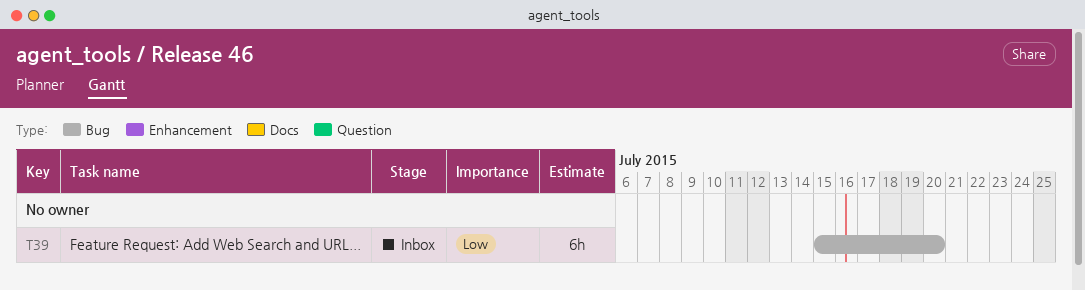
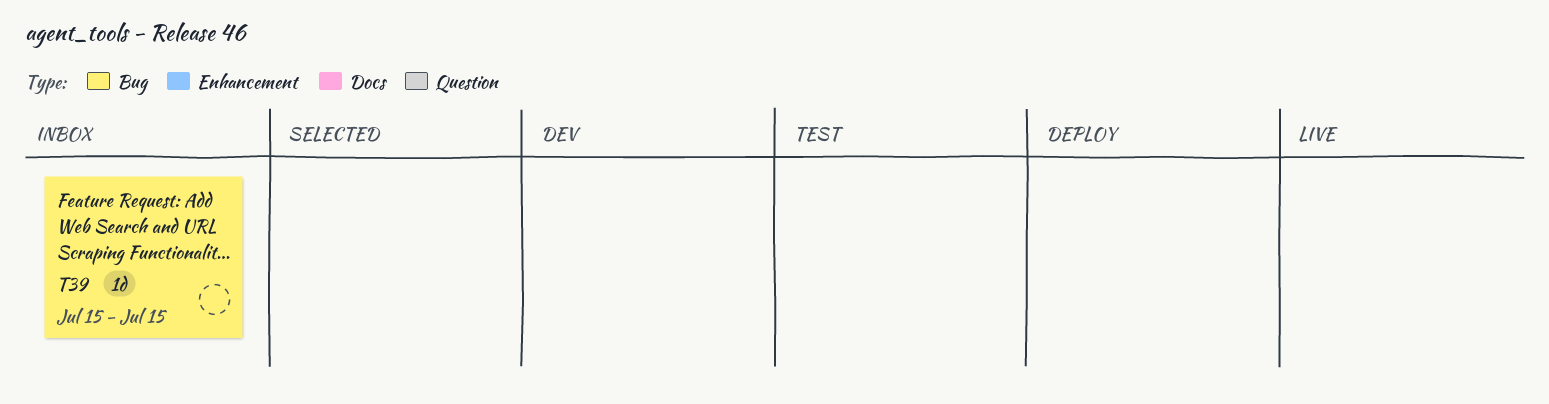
T39, estimate: 6h -> 1d
T39, due: Jul 20 -> Jul 15

